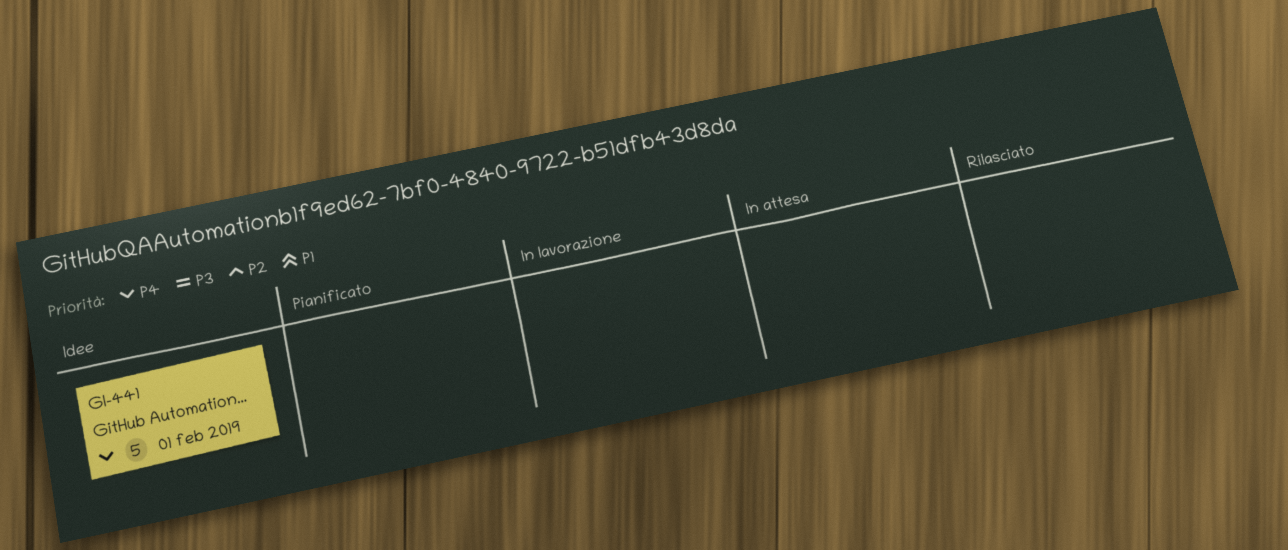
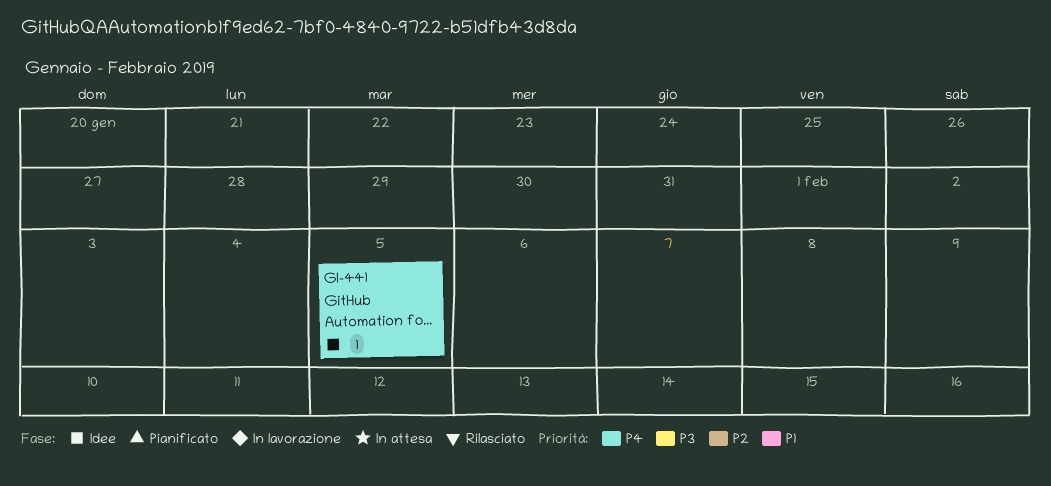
GI-441, estimate: 5 -> 1
GI-441, due: Feb 1 -> Feb 5

